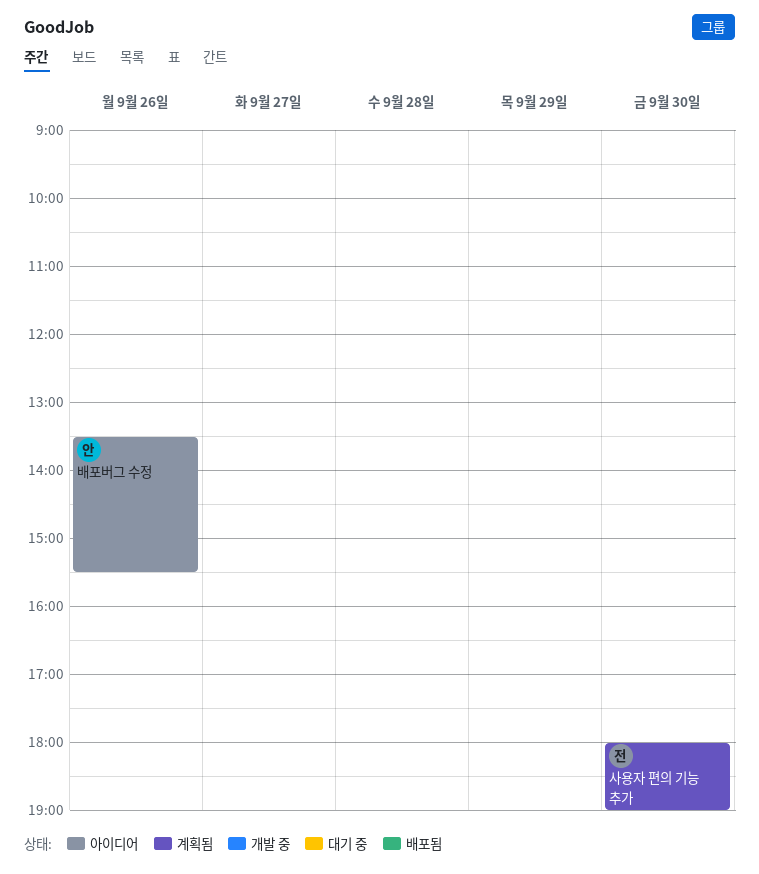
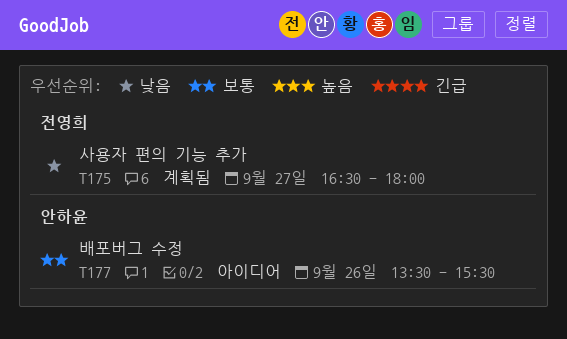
사용자 편의 기능 추가, day: Sep 30 -> Sep 27
사용자 편의 기능 추가, begins: 18:00 -> 16:30
사용자 편의 기능 추가, ends: 19:00 -> 18:00

